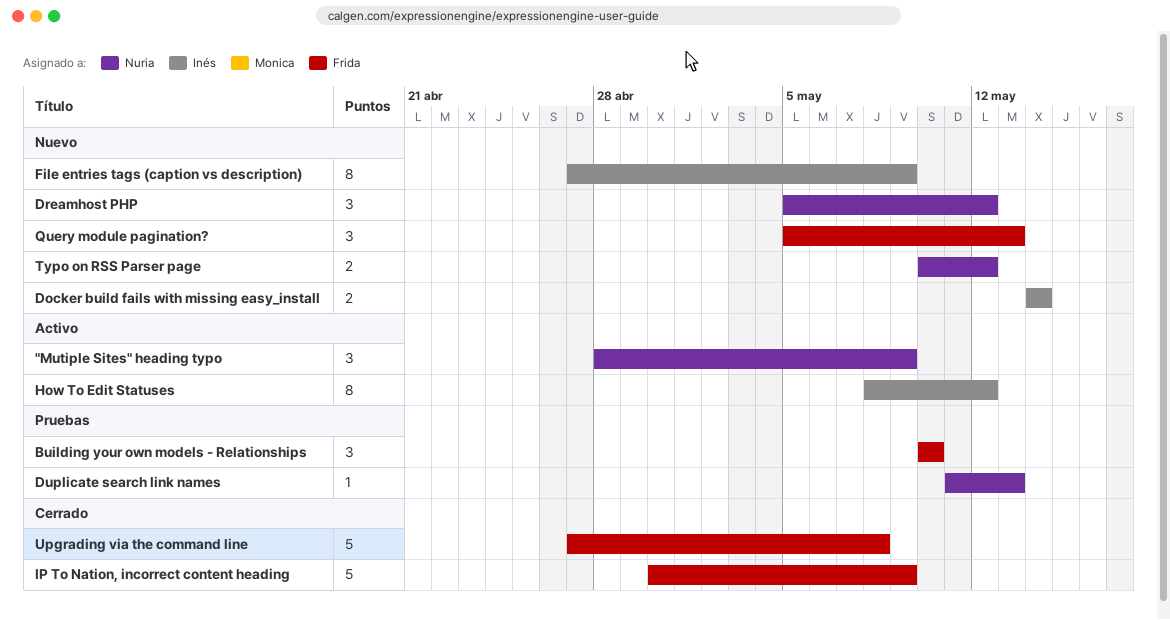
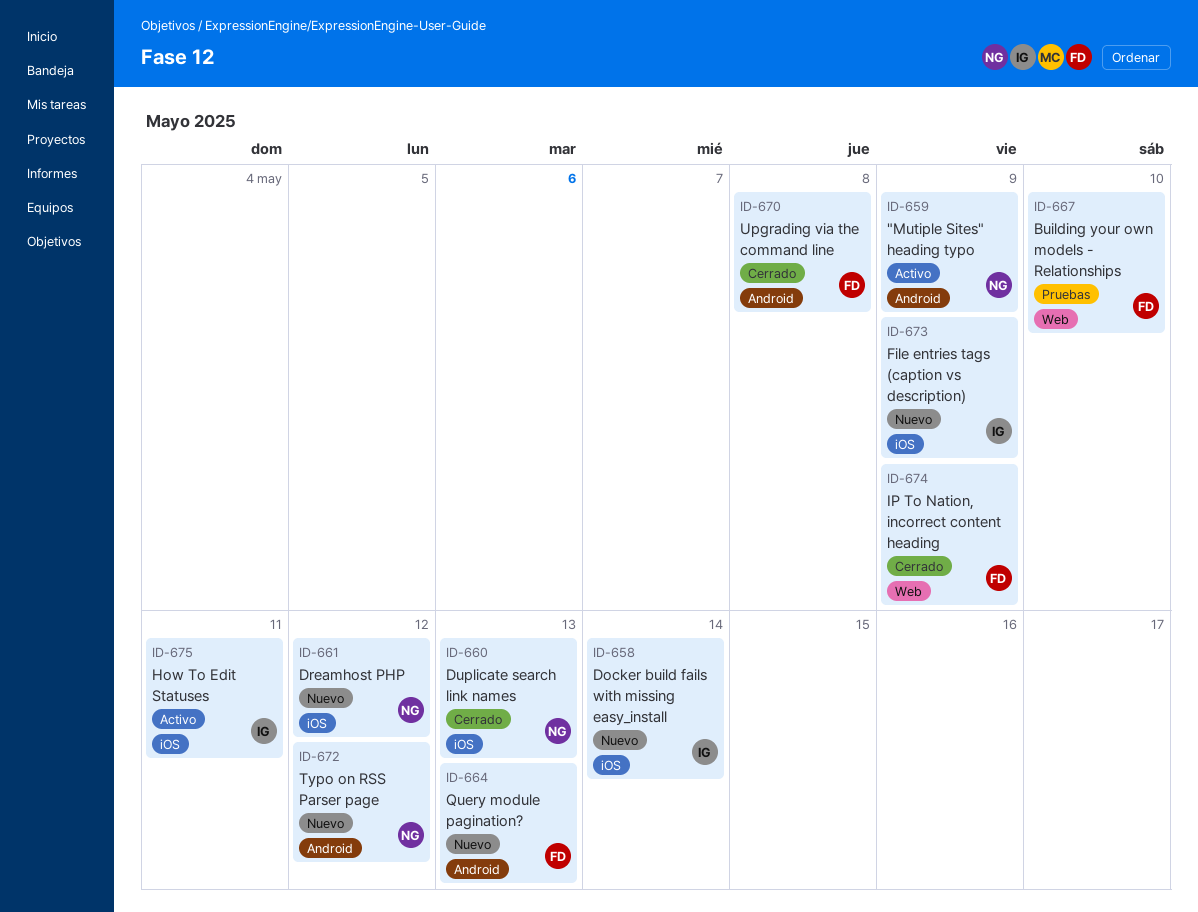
Duplicate search link names, status: Pruebas -> Cerrado
How To Edit Statuses, due: May 12 -> May 11

